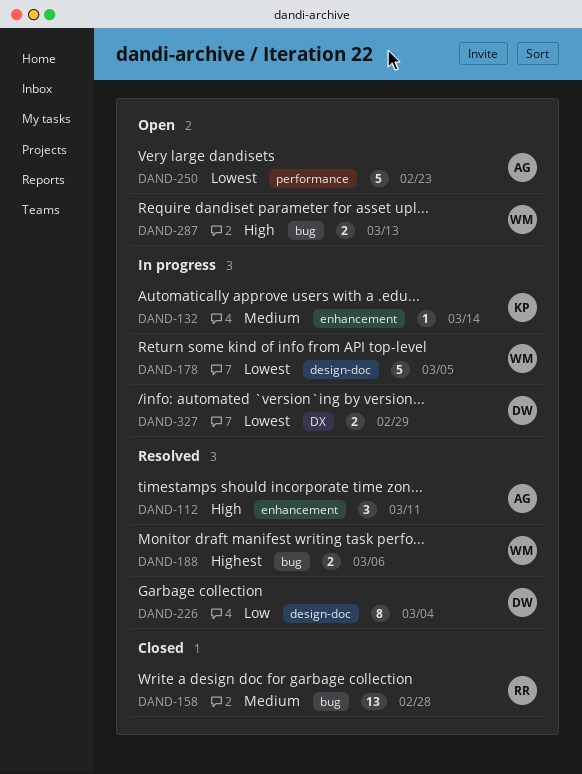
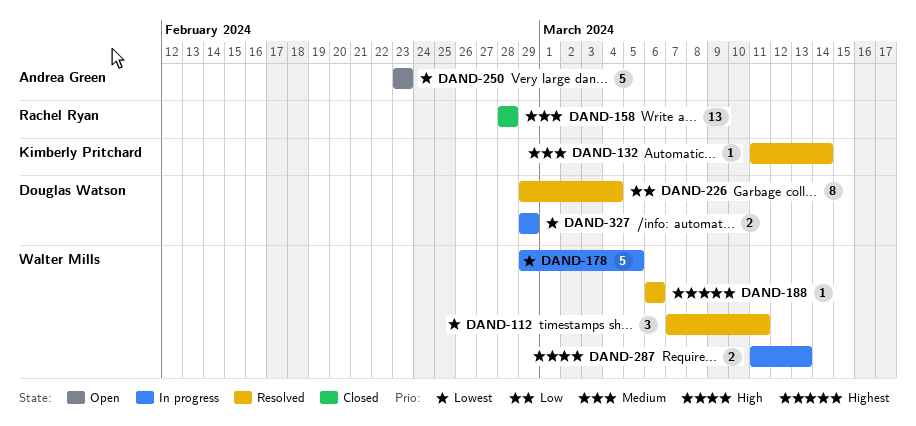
DAND-112, owner: Andrea Green -> Walter Mills
DAND-112, priority: High -> Lowest
DAND-132, status: In progress -> Resolved
DAND-188, estimate: 2 -> 1
DAND-287, status: Open -> In progress

